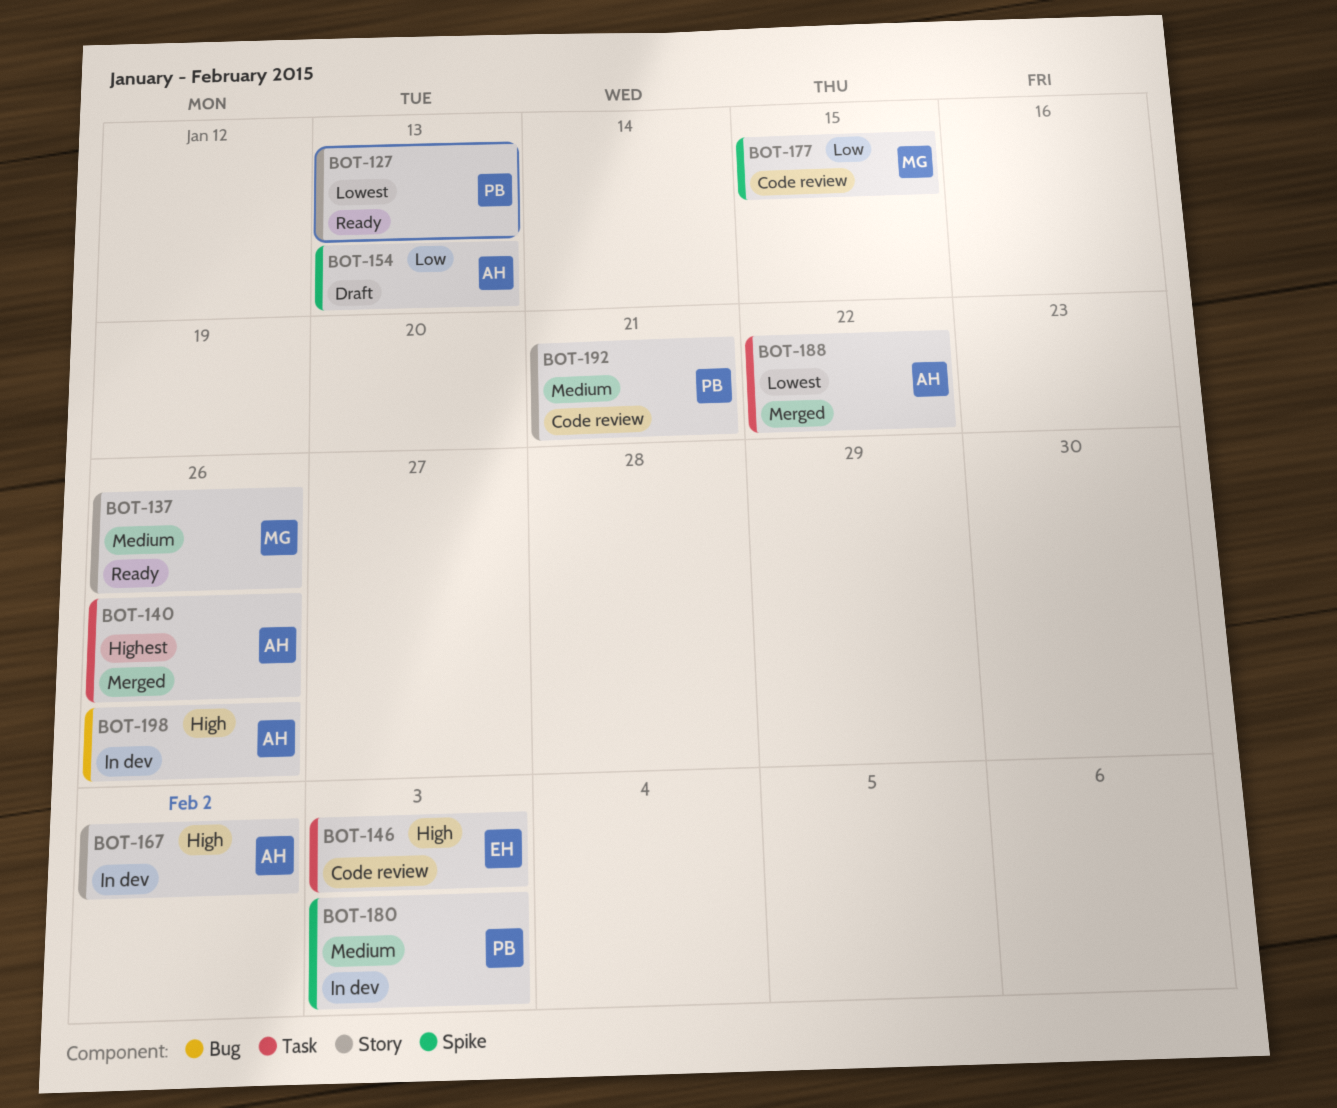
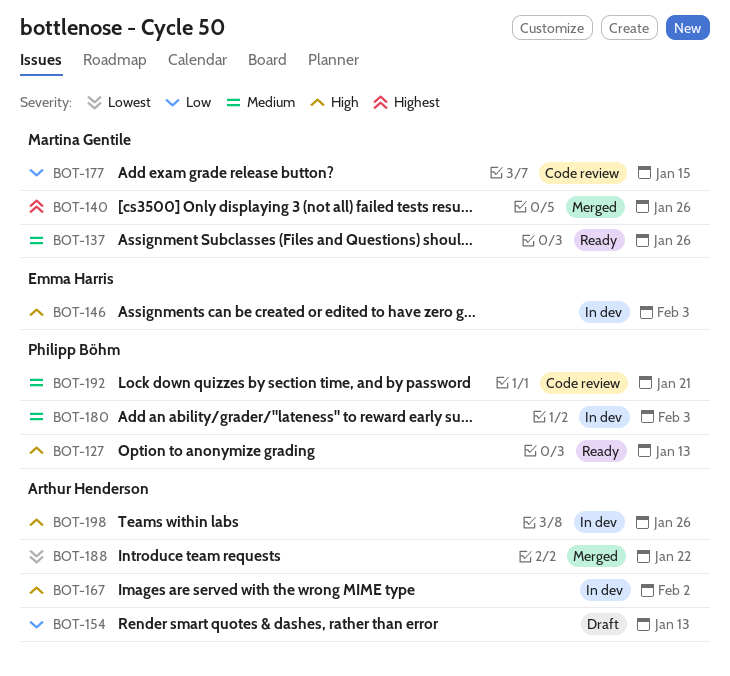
BOT-127, priority: Lowest -> High
BOT-140, owner: Arthur Henderson -> Martina Gentile
BOT-146, status: Code review -> In dev

